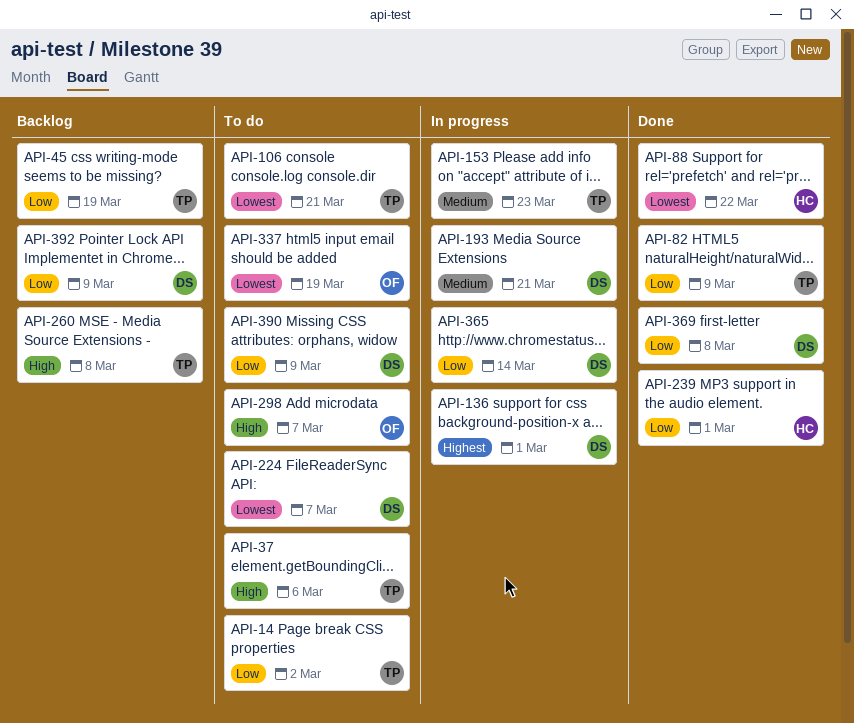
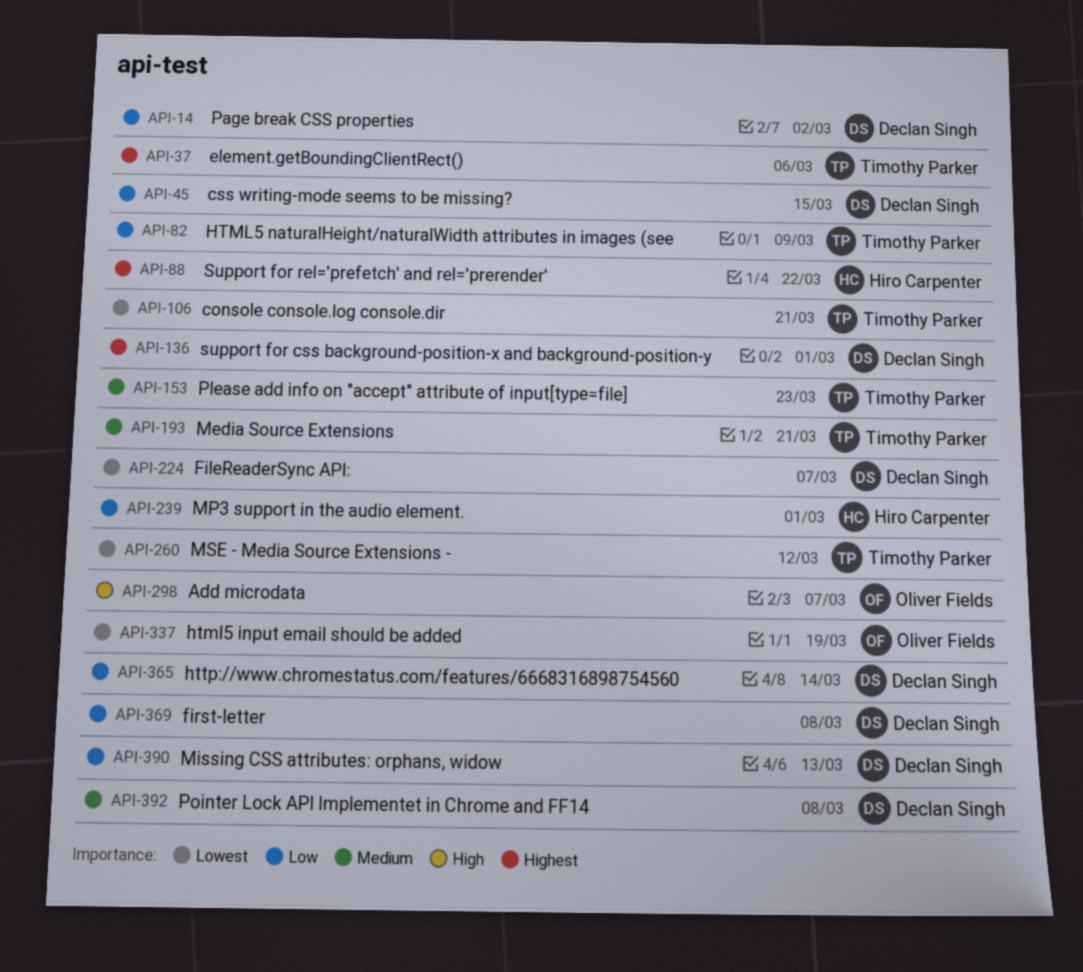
API-14, owner: Timothy Parker -> Declan Singh
API-37, priority: High -> Highest
API-45, owner: Timothy Parker -> Declan Singh
API-45, due: Mar 19 -> Mar 15
API-88, priority: Lowest -> Highest
API-193, owner: Declan Singh -> Timothy Parker
API-260, priority: High -> Lowest
API-260, due: Mar 8 -> Mar 12
API-390, due: Mar 9 -> Mar 13
API-392, priority: Low -> Medium
API-392, due: Mar 9 -> Mar 8

